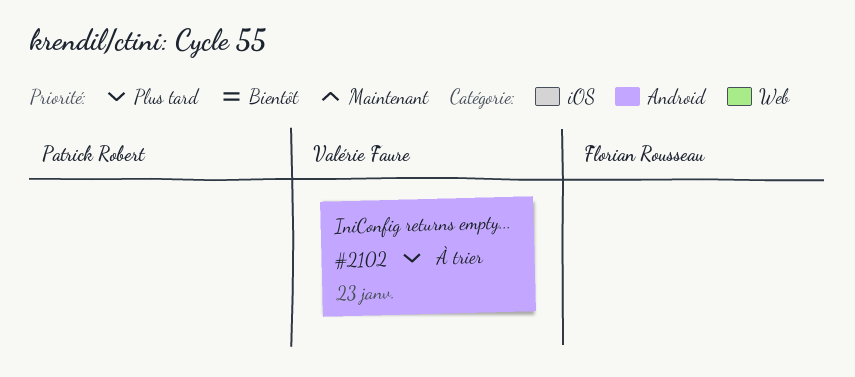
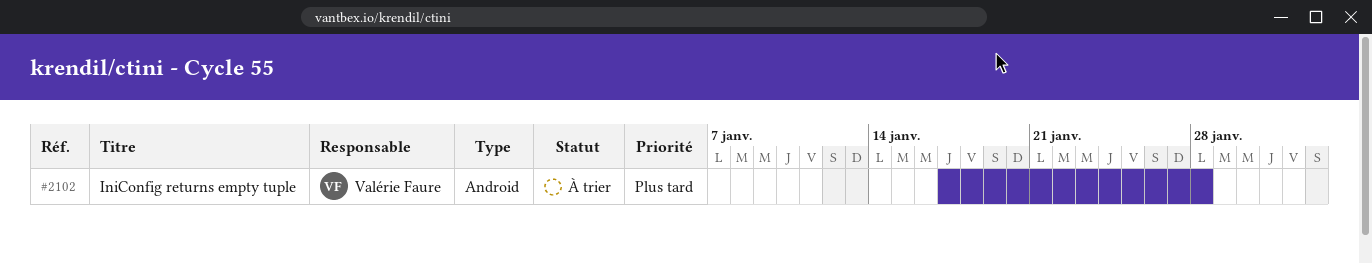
#2102, due: Jan 23 -> Jan 28

